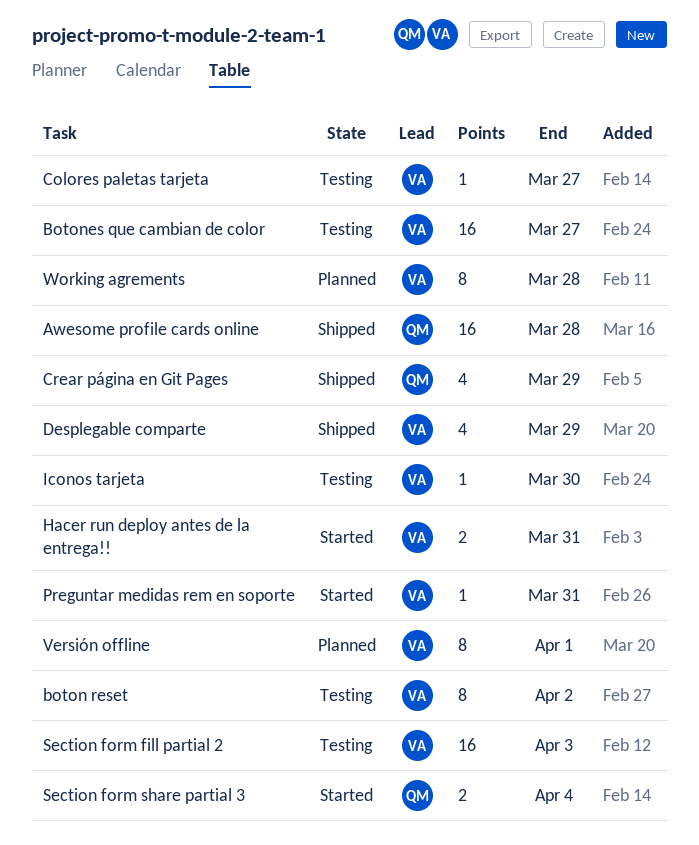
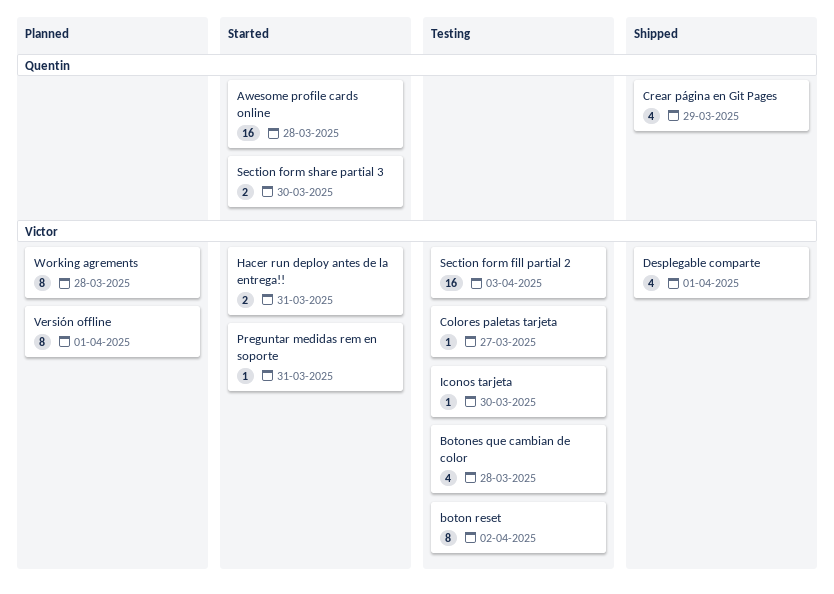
Awesome profile cards online, status: Shipped -> Started
Botones que cambian de color, estimate: 16 -> 4
Botones que cambian de color, due: Mar 27 -> Mar 28
Desplegable comparte, due: Mar 29 -> Apr 1
Section form share partial 3, due: Apr 4 -> Mar 30

